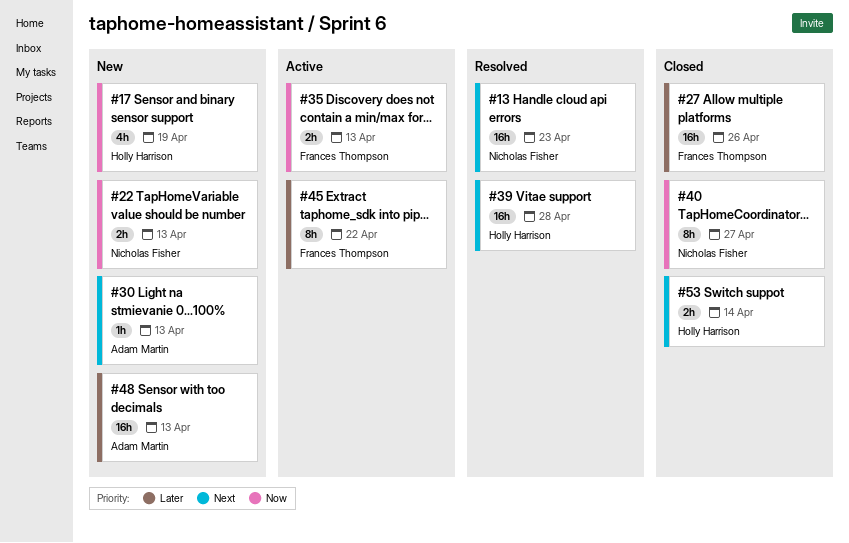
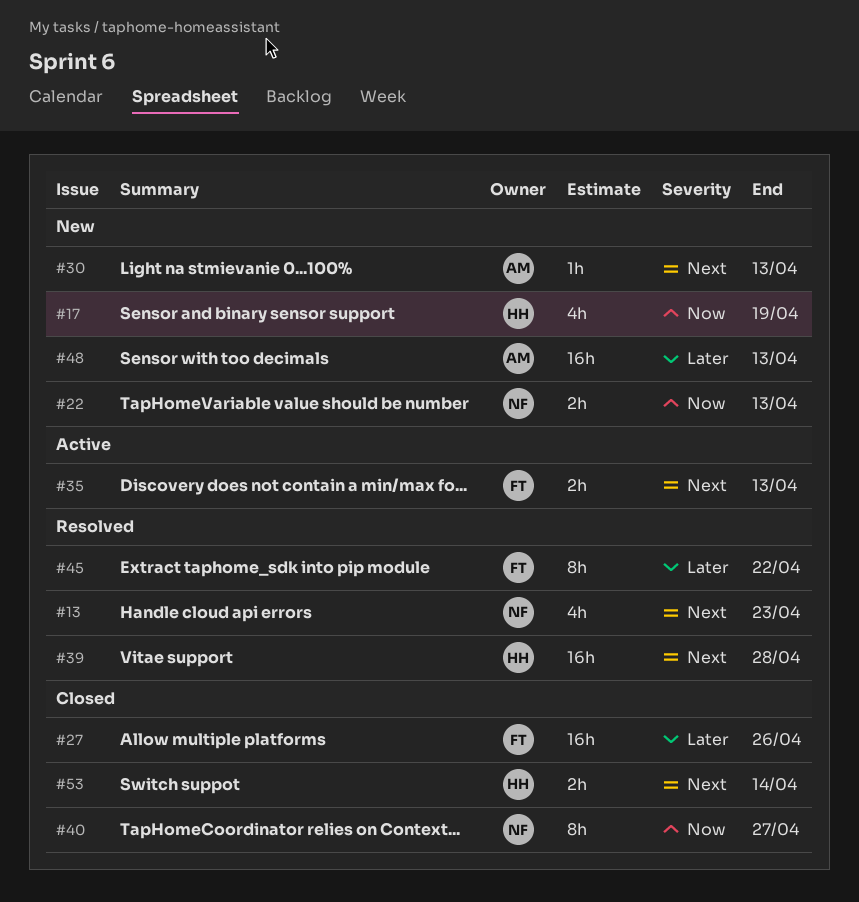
#13, estimate: 16h -> 4h
#35, priority: Now -> Next
#45, status: Active -> Resolved

